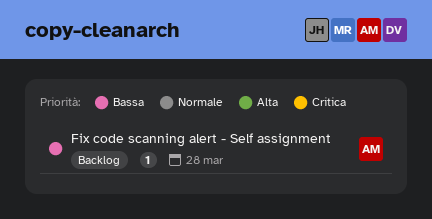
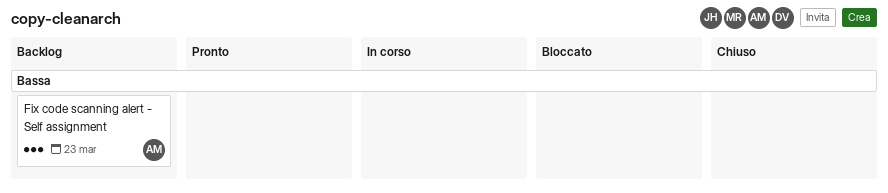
Fix code scanning alert - Self assignment, estimate: 1 -> 3
Fix code scanning alert - Self assignment, due: Mar 28 -> Mar 23

